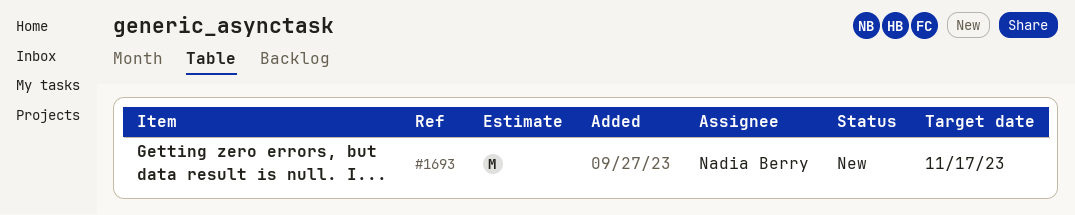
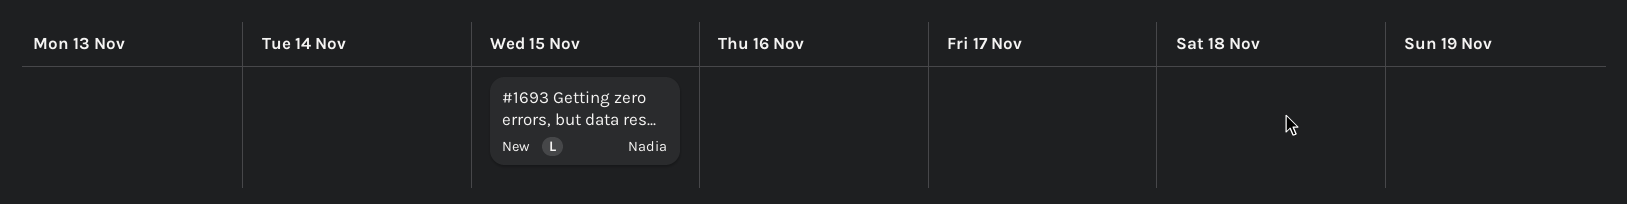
#1693, estimate: M -> L
#1693, due: Nov 17 -> Nov 15

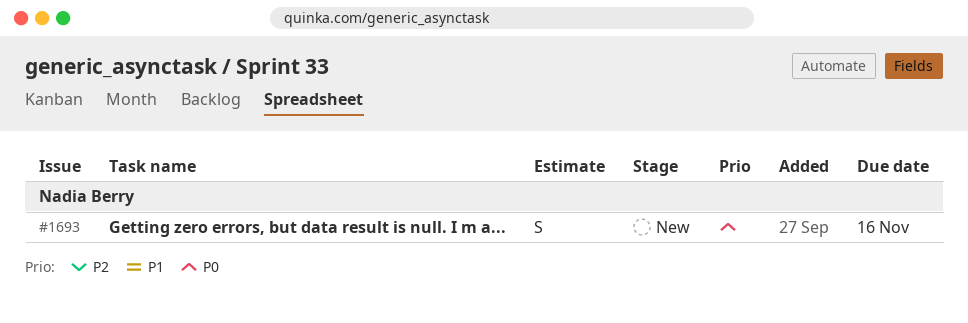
#1693, estimate: L -> S
#1693, due: Nov 15 -> Nov 16

